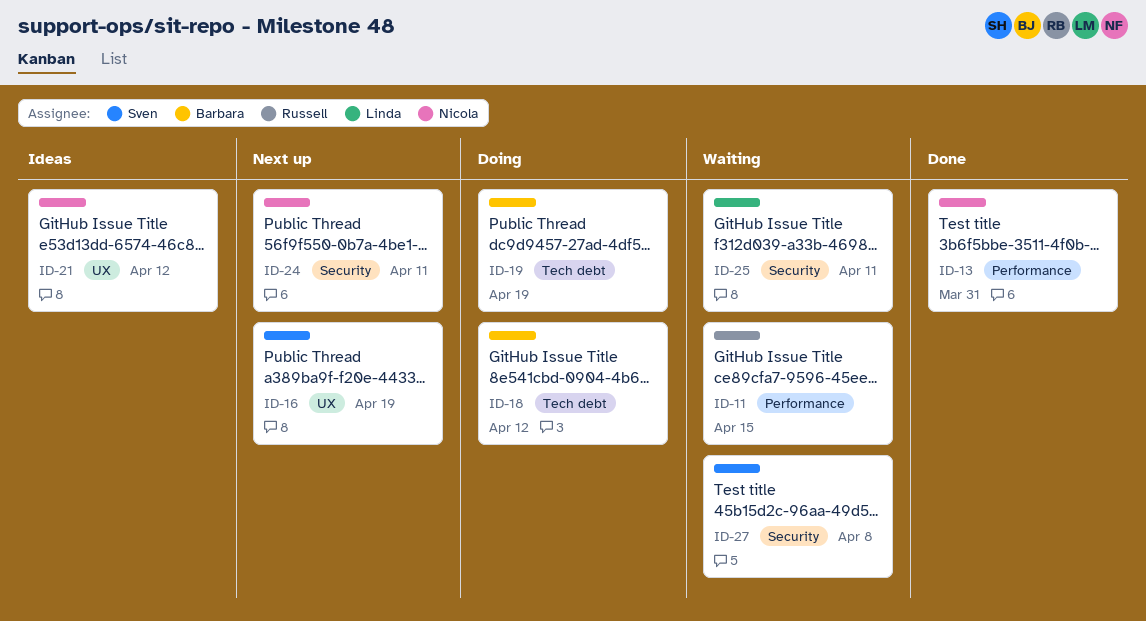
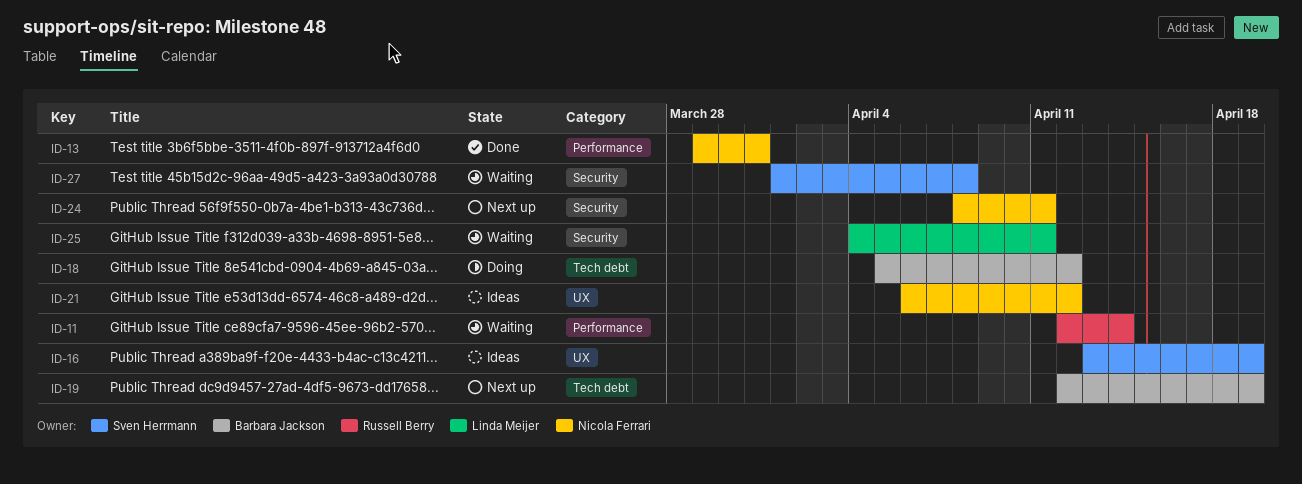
ID-11, due: Apr 15 -> Apr 14
ID-16, status: Next up -> Ideas
ID-19, status: Doing -> Next up

